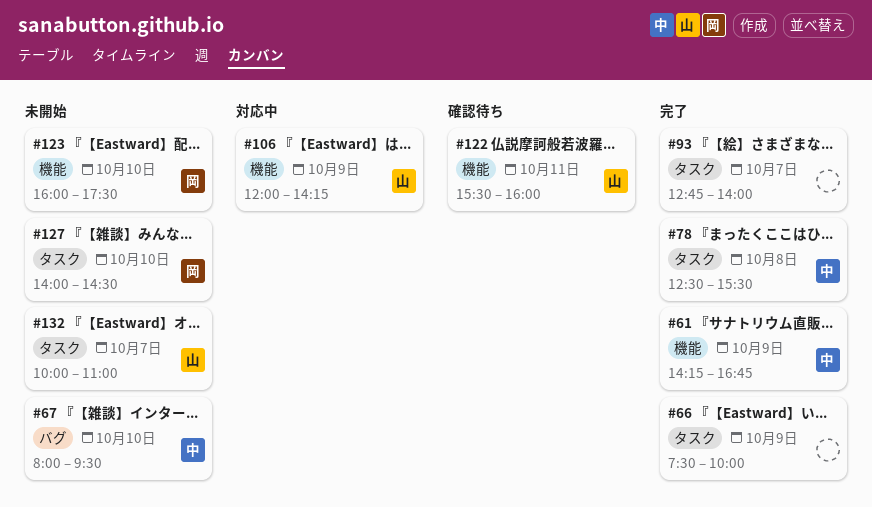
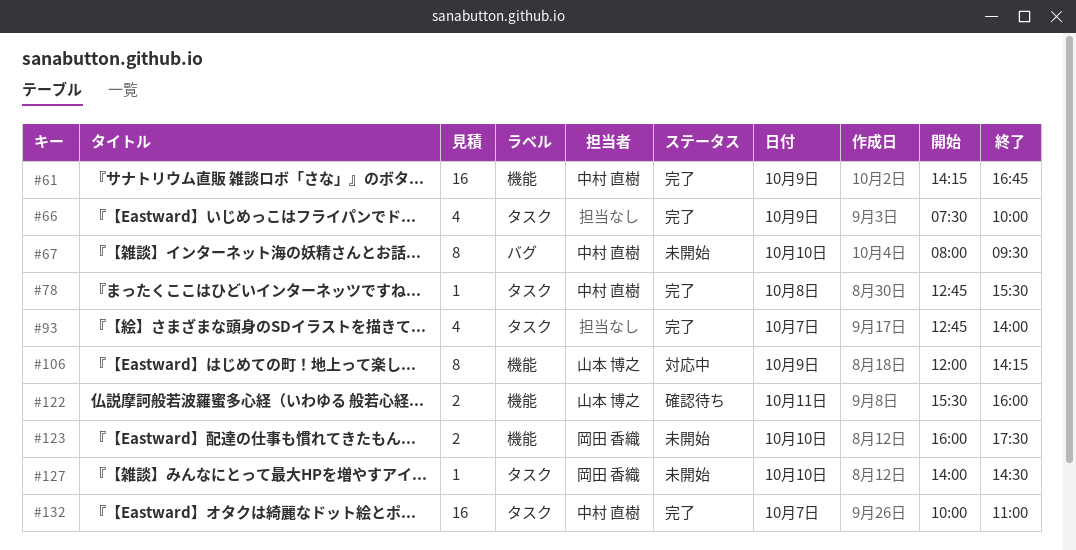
#78, begins: 12:30 -> 12:45
#132, status: 未開始 -> 完了
#132, owner: 山本 博之 -> 中村 直樹

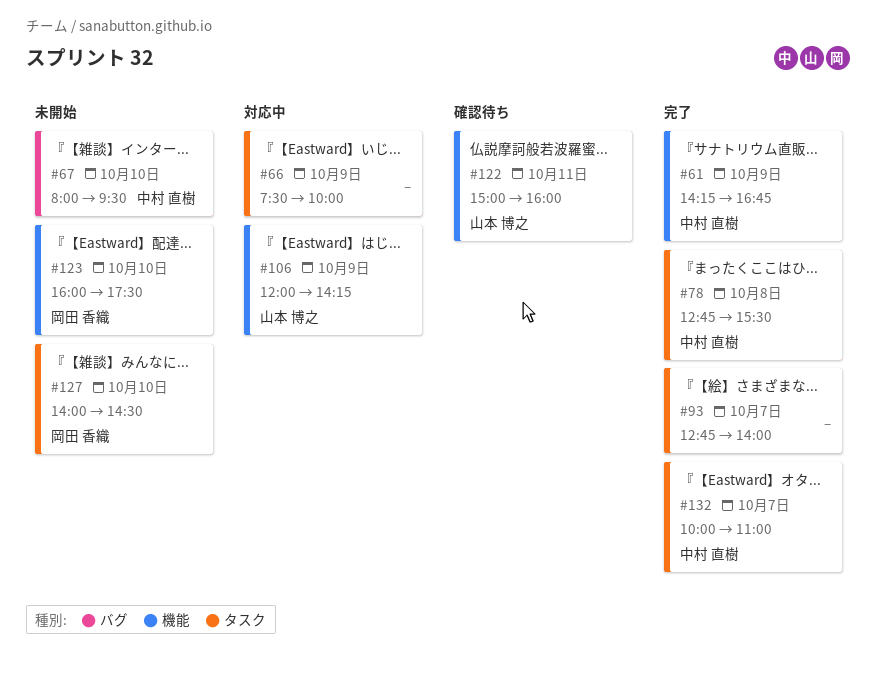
#66, status: 完了 -> 対応中
#122, begins: 15:30 -> 15:00

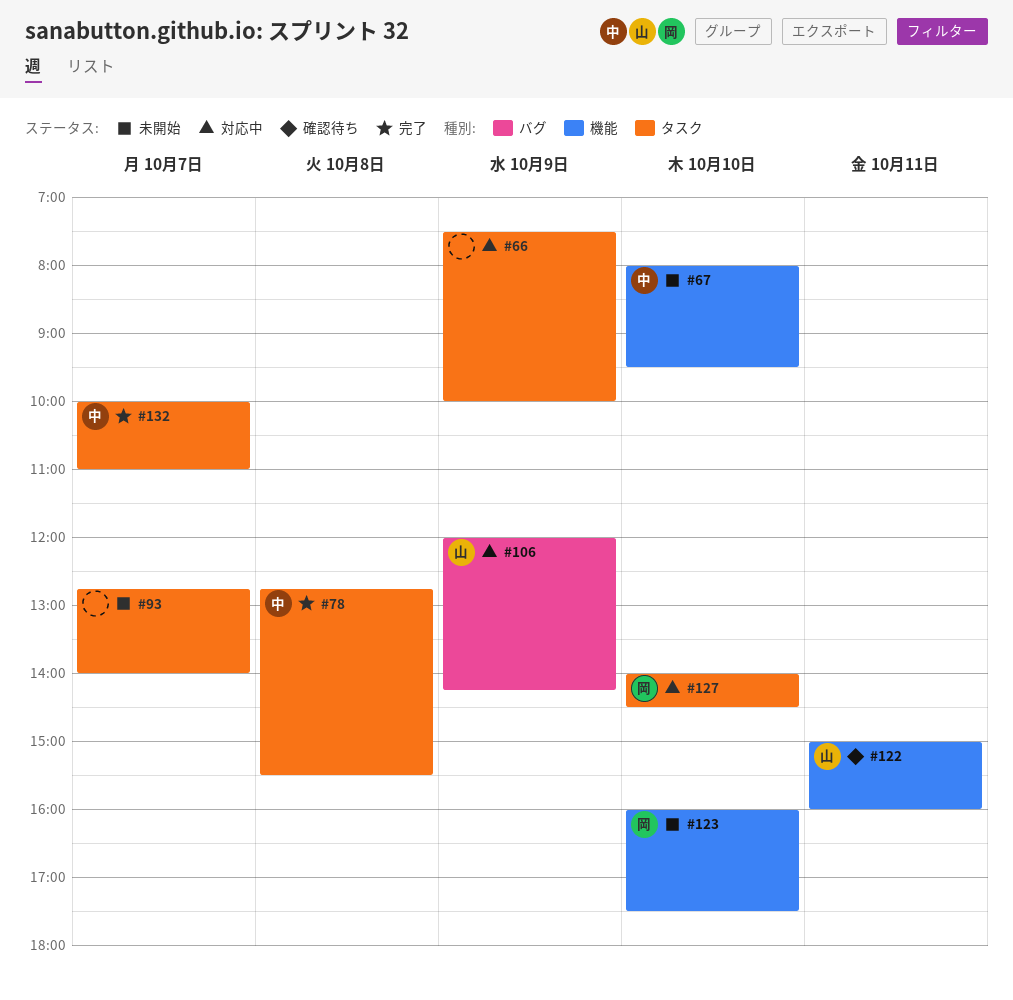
#61: present -> none
#67, label: バグ -> 機能
#93, status: 完了 -> 未開始
#106, label: 機能 -> バグ
#127, status: 未開始 -> 対応中

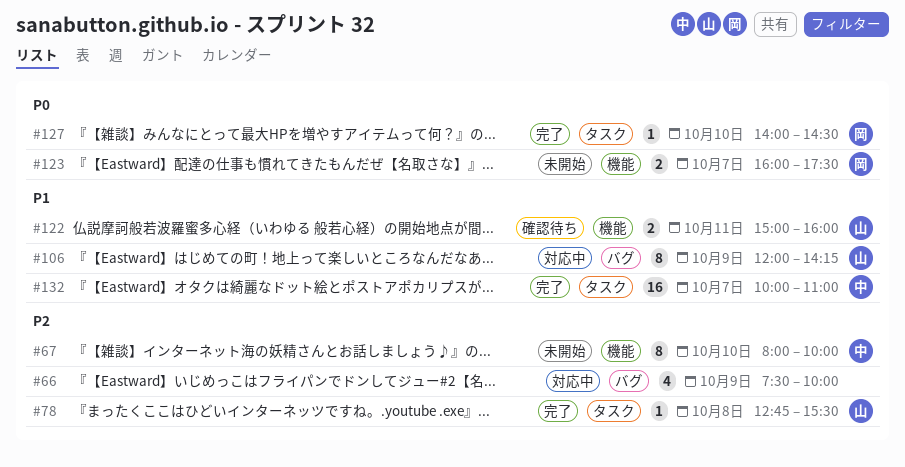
#66, label: タスク -> バグ
#67, ends: 09:30 -> 10:00
#78, owner: 中 -> 山
#93: present -> none
#123, day: Oct 10 -> Oct 7
#127, status: 対応中 -> 完了

